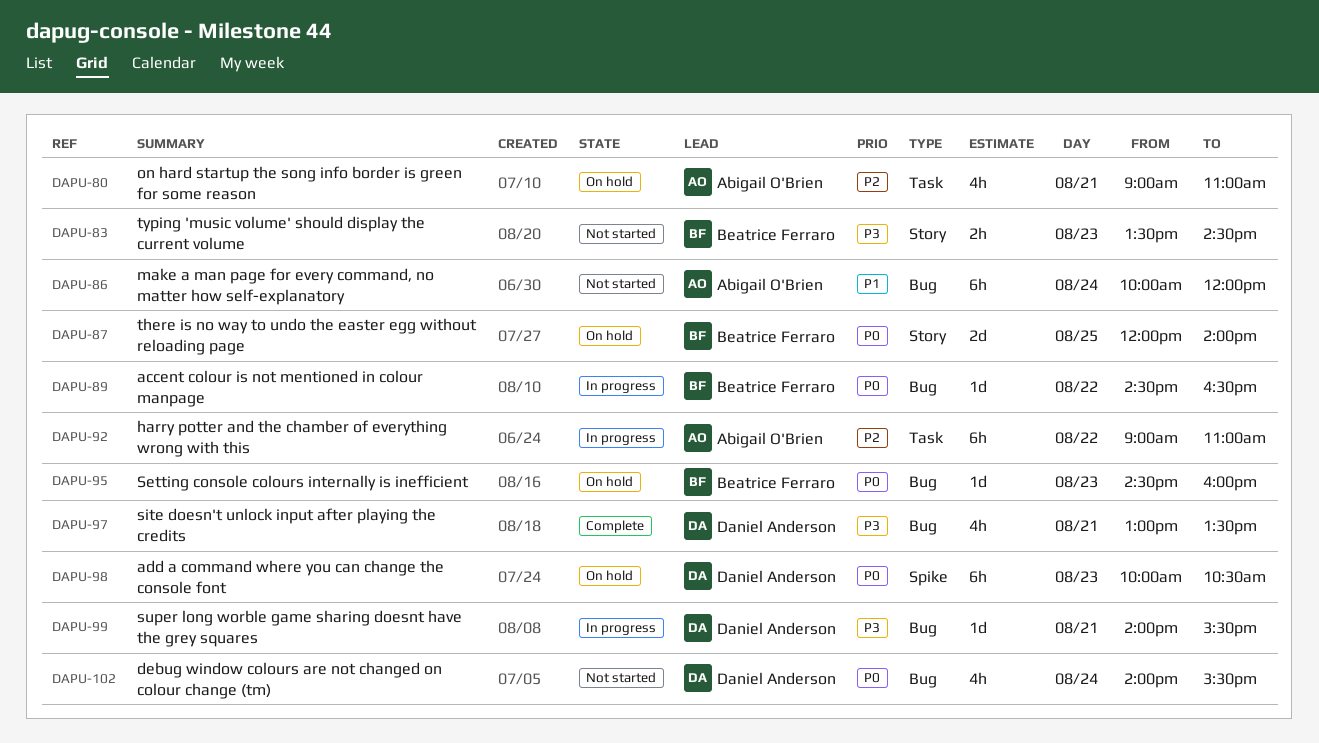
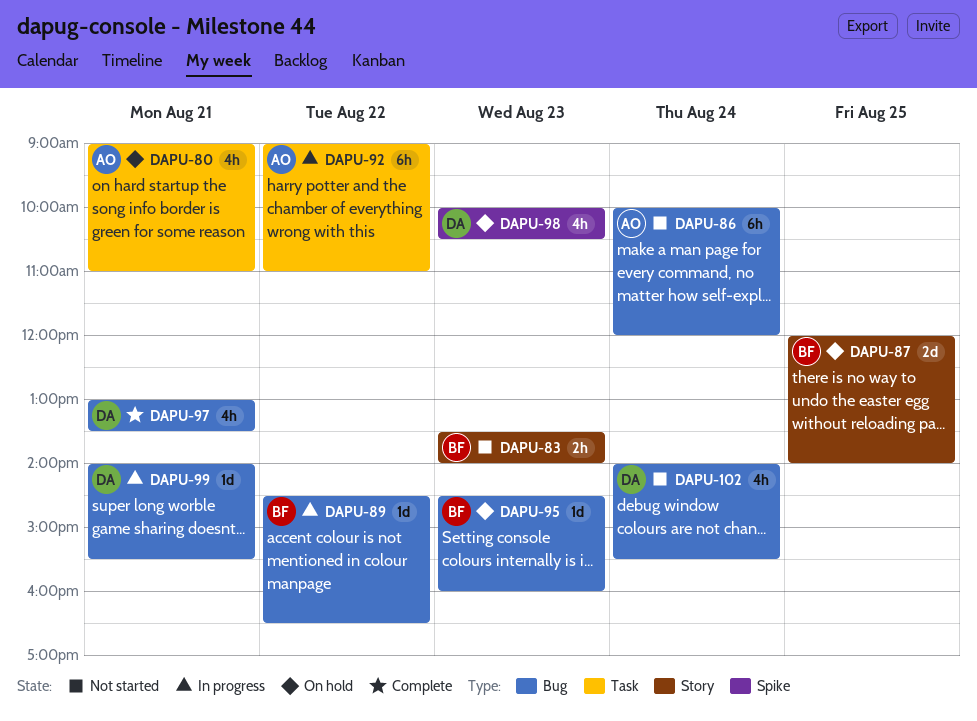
DAPU-83, ends: 14:30 -> 14:00
DAPU-98, estimate: 6h -> 4h

